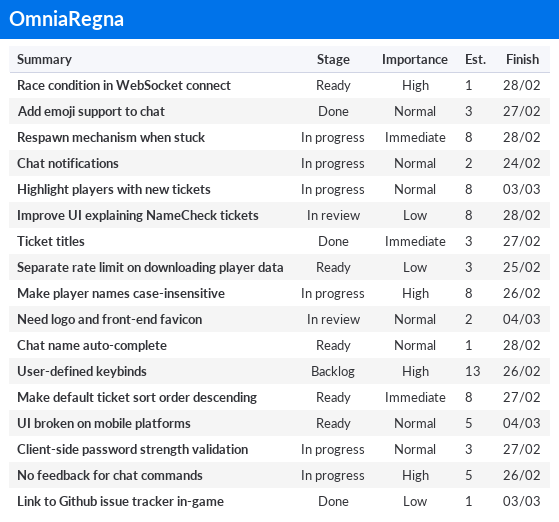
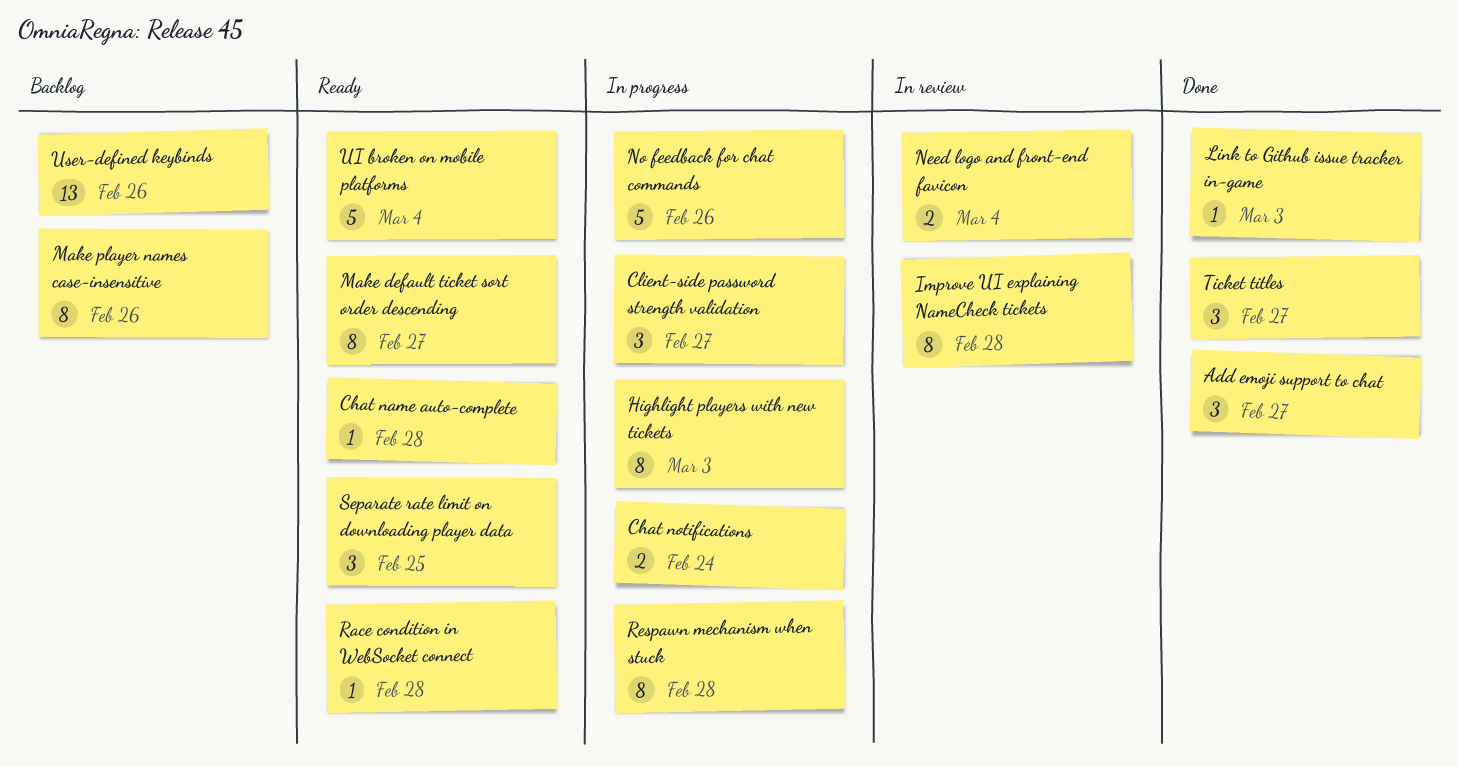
Make player names case-insensitive, status: In progress -> Backlog

